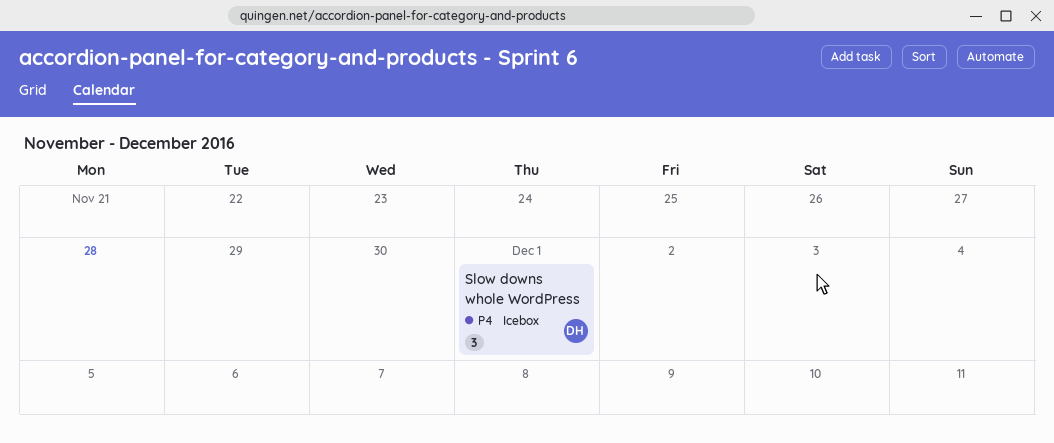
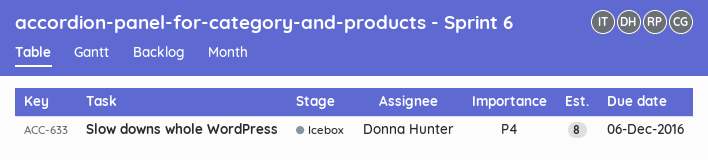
Slow downs whole WordPress, estimate: 3 -> 8
Slow downs whole WordPress, due: Dec 1 -> Dec 6

